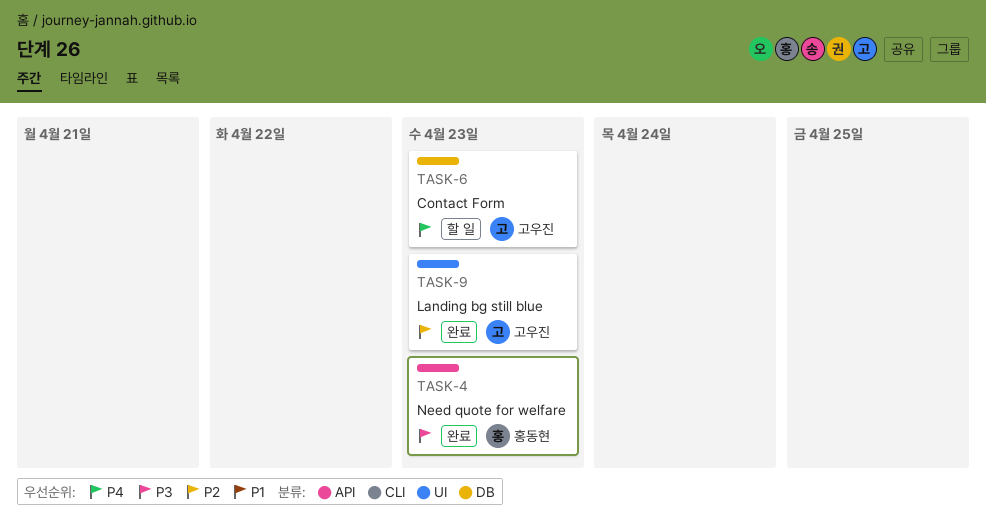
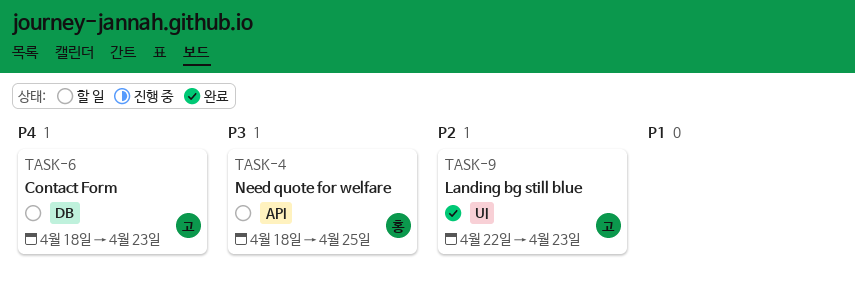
TASK-4, status: 완료 -> 할 일
TASK-4, due: Apr 23 -> Apr 25

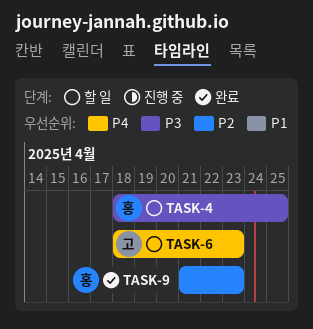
TASK-9, owner: 고 -> 홍
TASK-9, start: Apr 22 -> Apr 21

